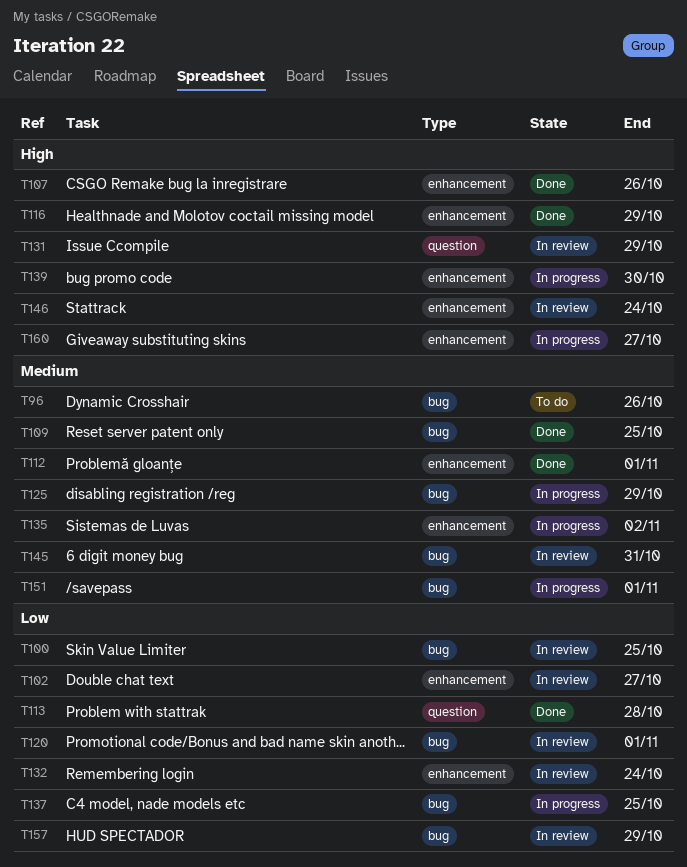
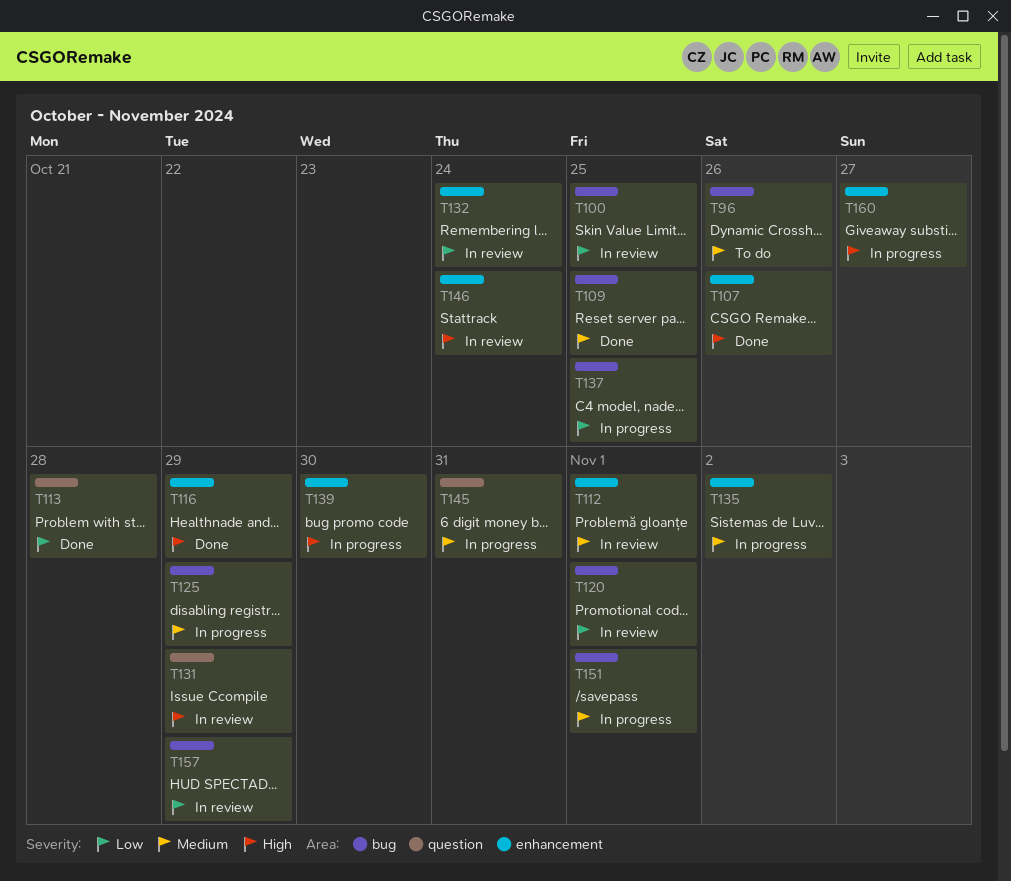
T102: present -> none
T112, status: Done -> In review
T145, status: In review -> In progress
T145, label: bug -> question

